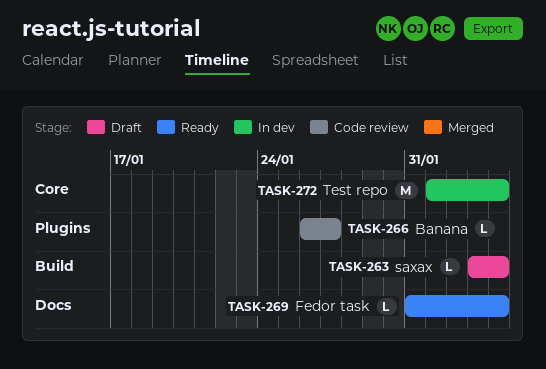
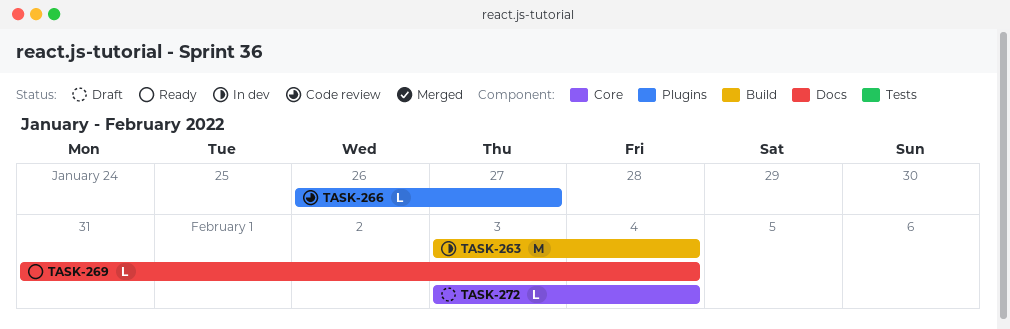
TASK-263, status: Draft -> In dev
TASK-263, estimate: L -> M
TASK-272, status: In dev -> Draft
TASK-272, estimate: M -> L
TASK-272, start: Feb 1 -> Feb 3

